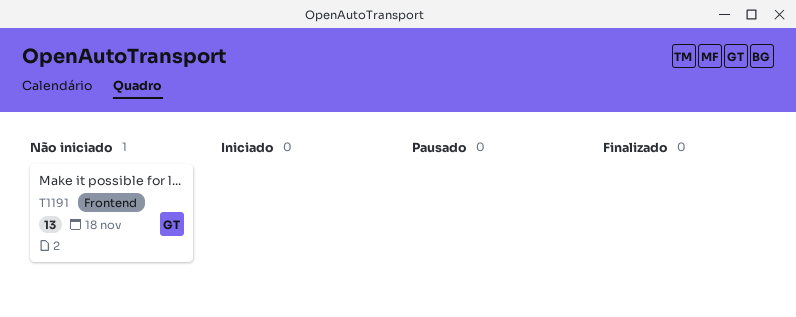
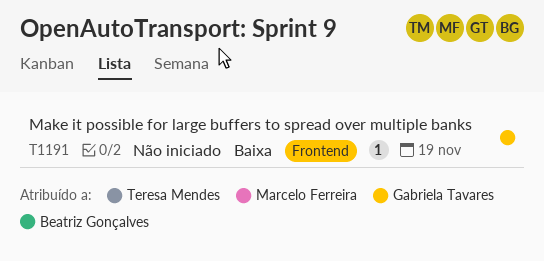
T1191, estimate: 13 -> 1
T1191, due: Nov 18 -> Nov 19

